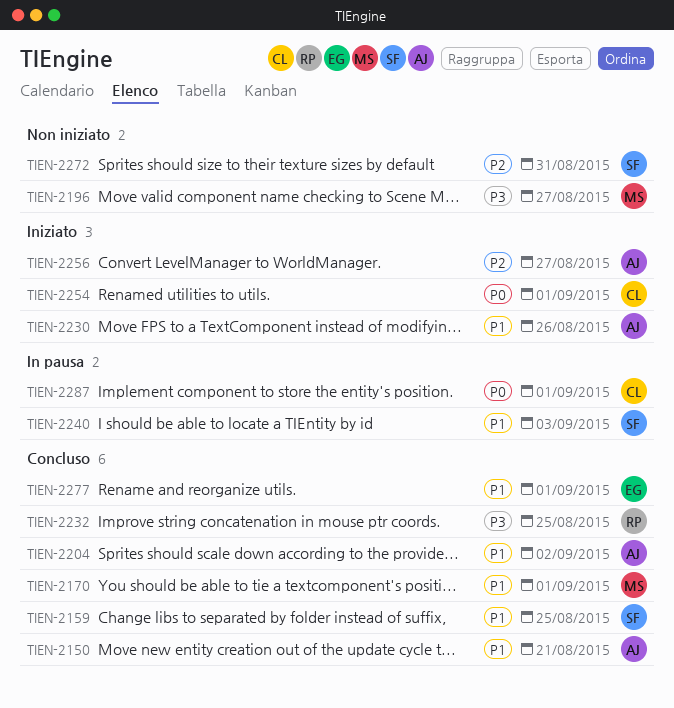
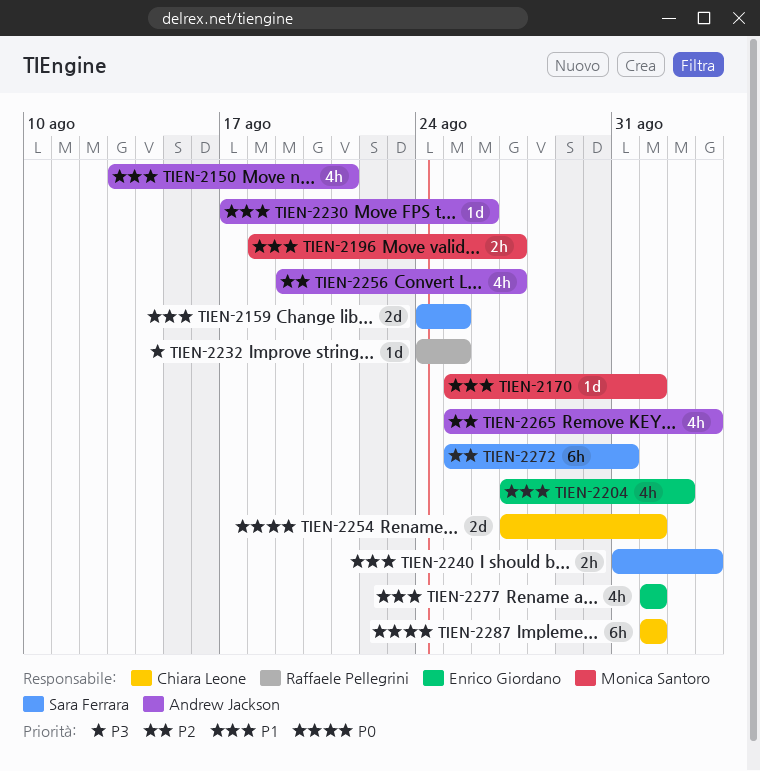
TIEN-2196, priority: P3 -> P1
TIEN-2204, owner: Andrew Jackson -> Enrico Giordano
TIEN-2265: none -> present

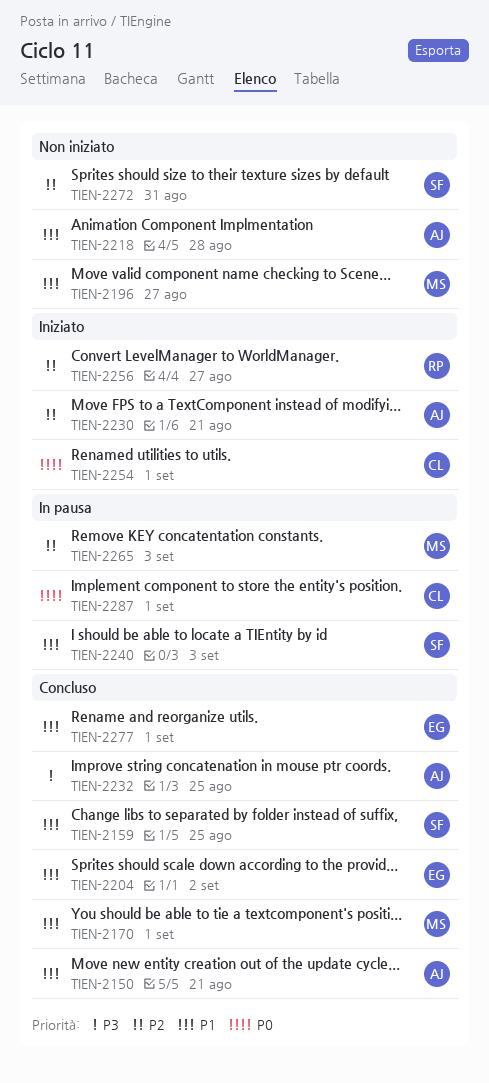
TIEN-2218: none -> present
TIEN-2230, priority: P1 -> P2
TIEN-2230, due: Aug 26 -> Aug 21
TIEN-2232, owner: Raffaele Pellegrini -> Andrew Jackson
TIEN-2256, owner: Andrew Jackson -> Raffaele Pellegrini
TIEN-2265, owner: Andrew Jackson -> Monica Santoro

